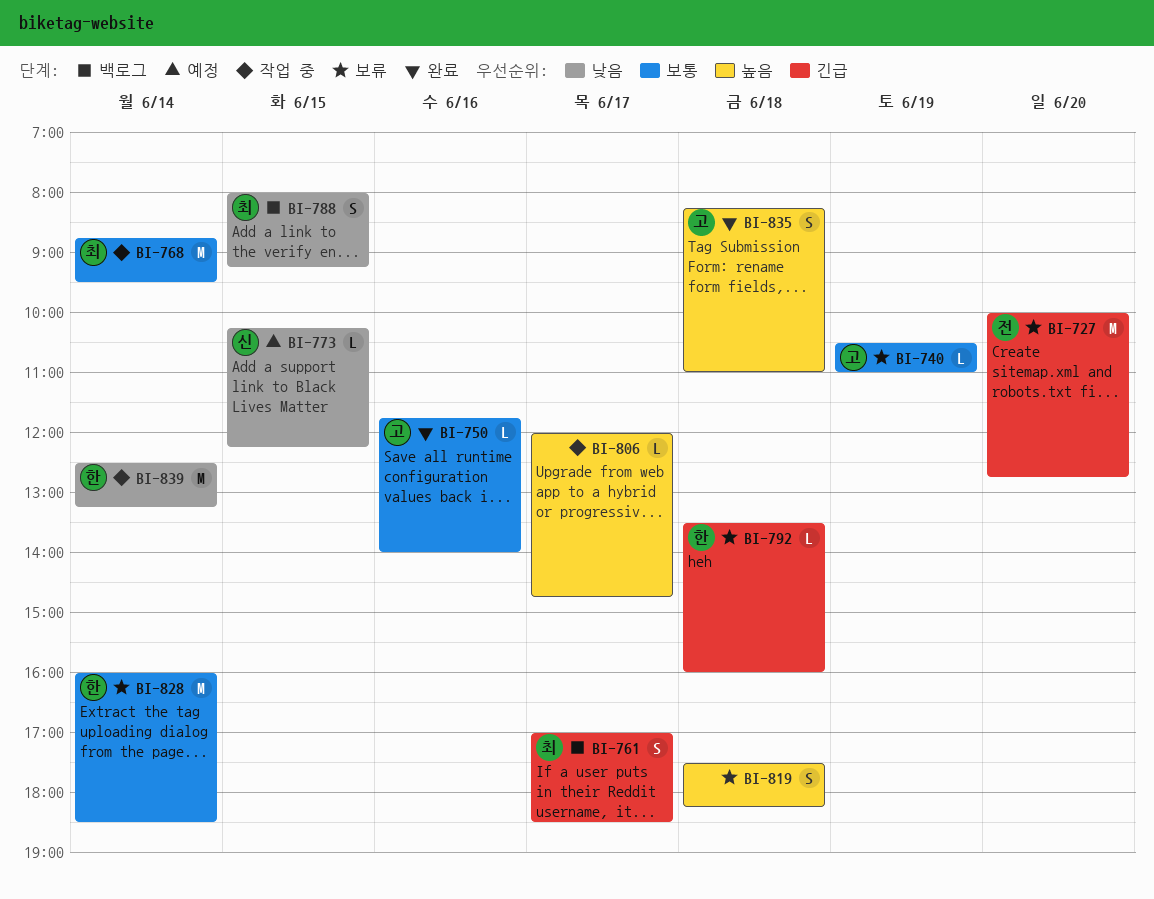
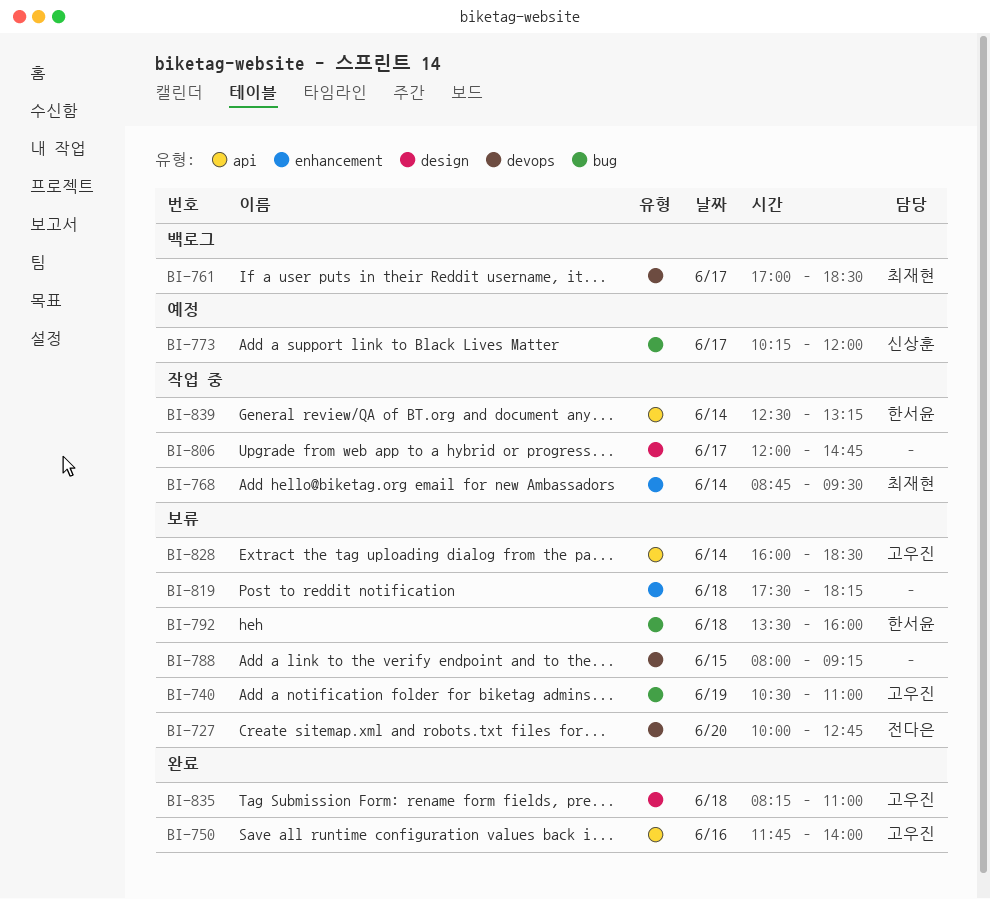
BI-773, day: Jun 15 -> Jun 17
BI-773, ends: 12:15 -> 12:00
BI-788, status: 백로그 -> 보류
BI-788, owner: 최재현 -> none
BI-828, owner: 한서윤 -> 고우진

